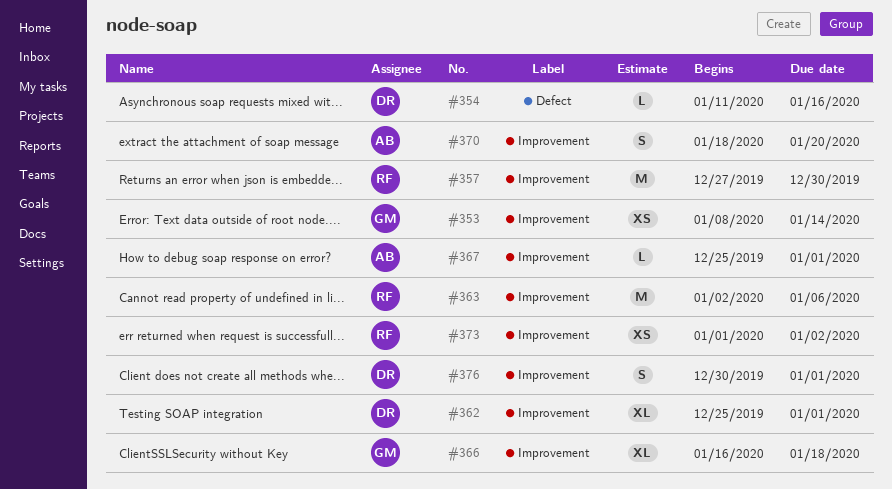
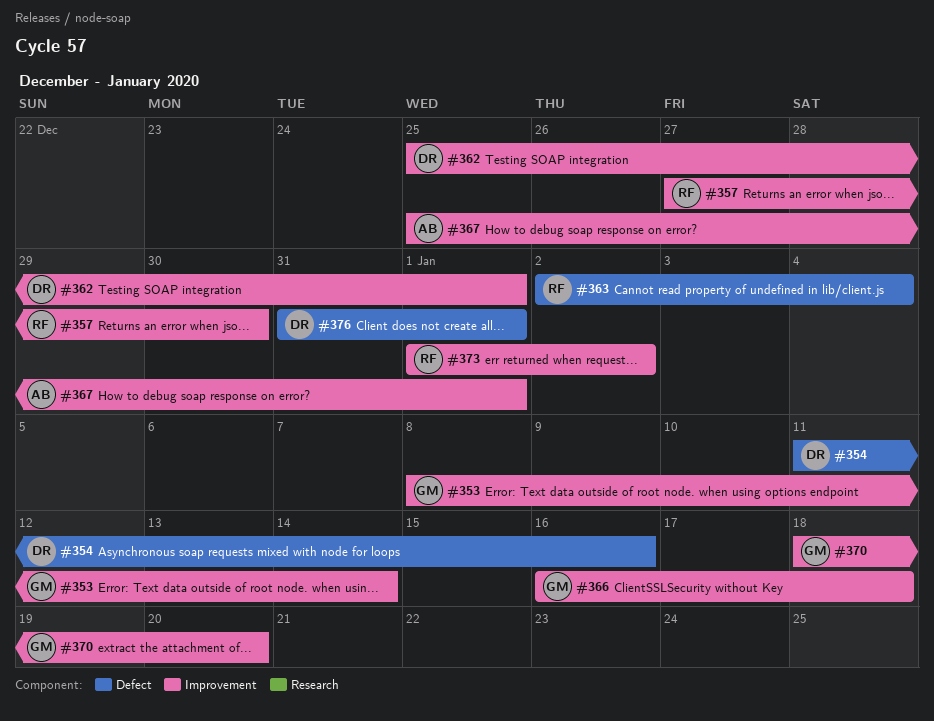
#363, label: Improvement -> Defect
#363, due: Jan 6 -> Jan 4
#370, owner: AB -> GM
#376, label: Improvement -> Defect
#376, start: Dec 30 -> Dec 31

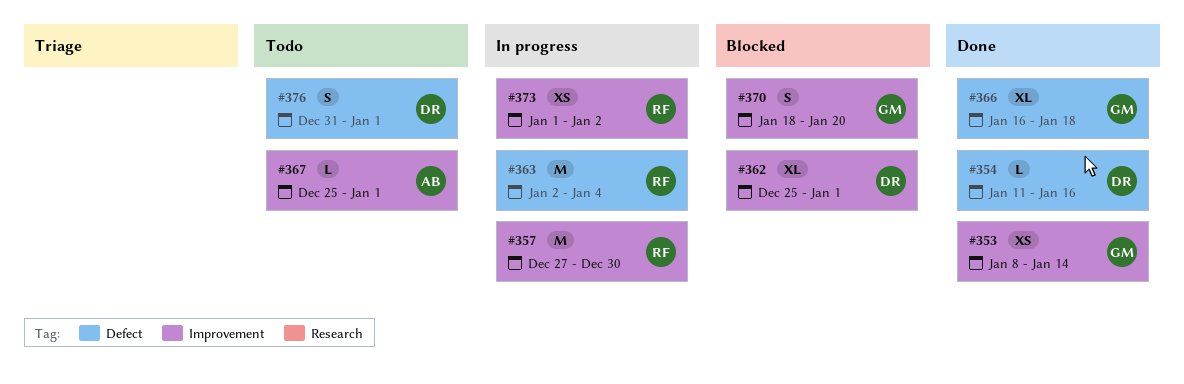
#366, label: Improvement -> Defect

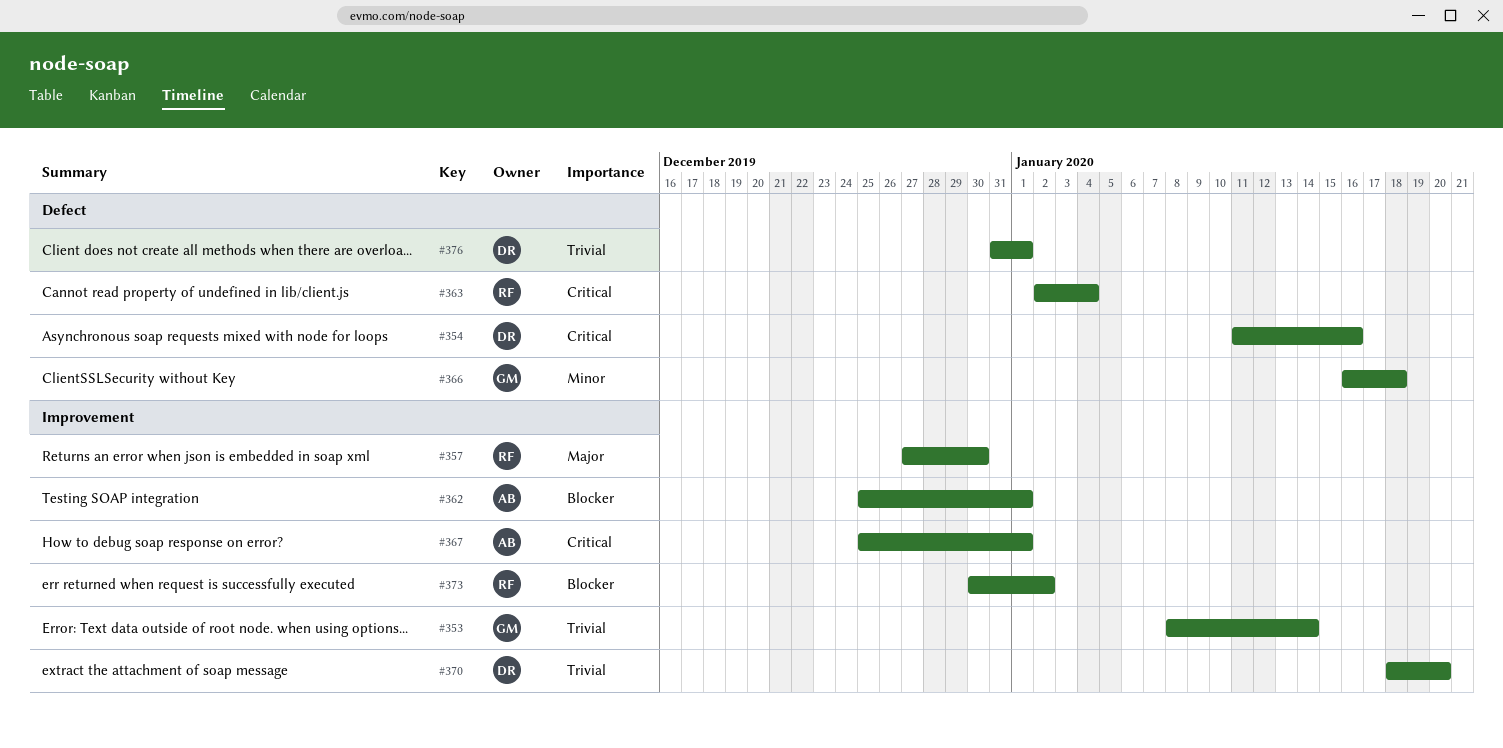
#362, owner: DR -> AB
#370, owner: GM -> DR
#373, start: Jan 1 -> Dec 30

